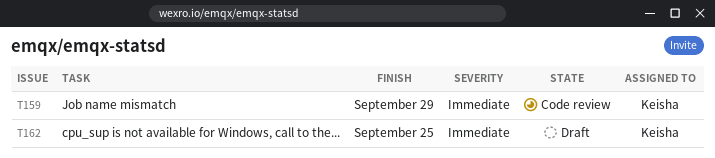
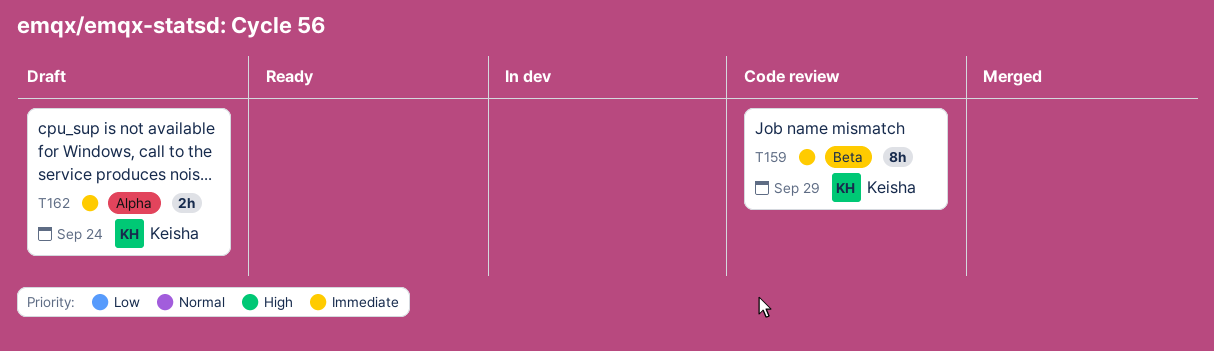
T162, due: Sep 25 -> Sep 24

